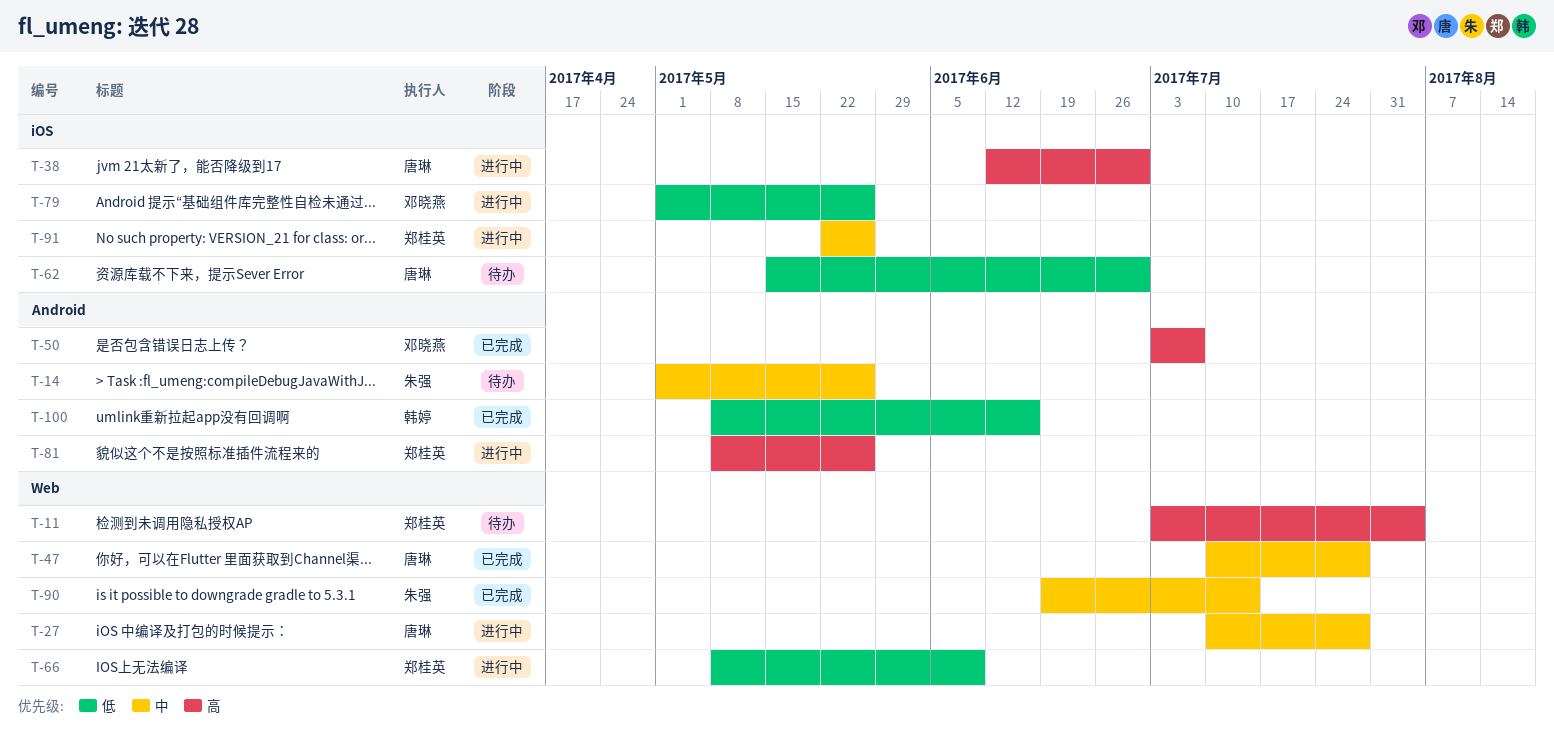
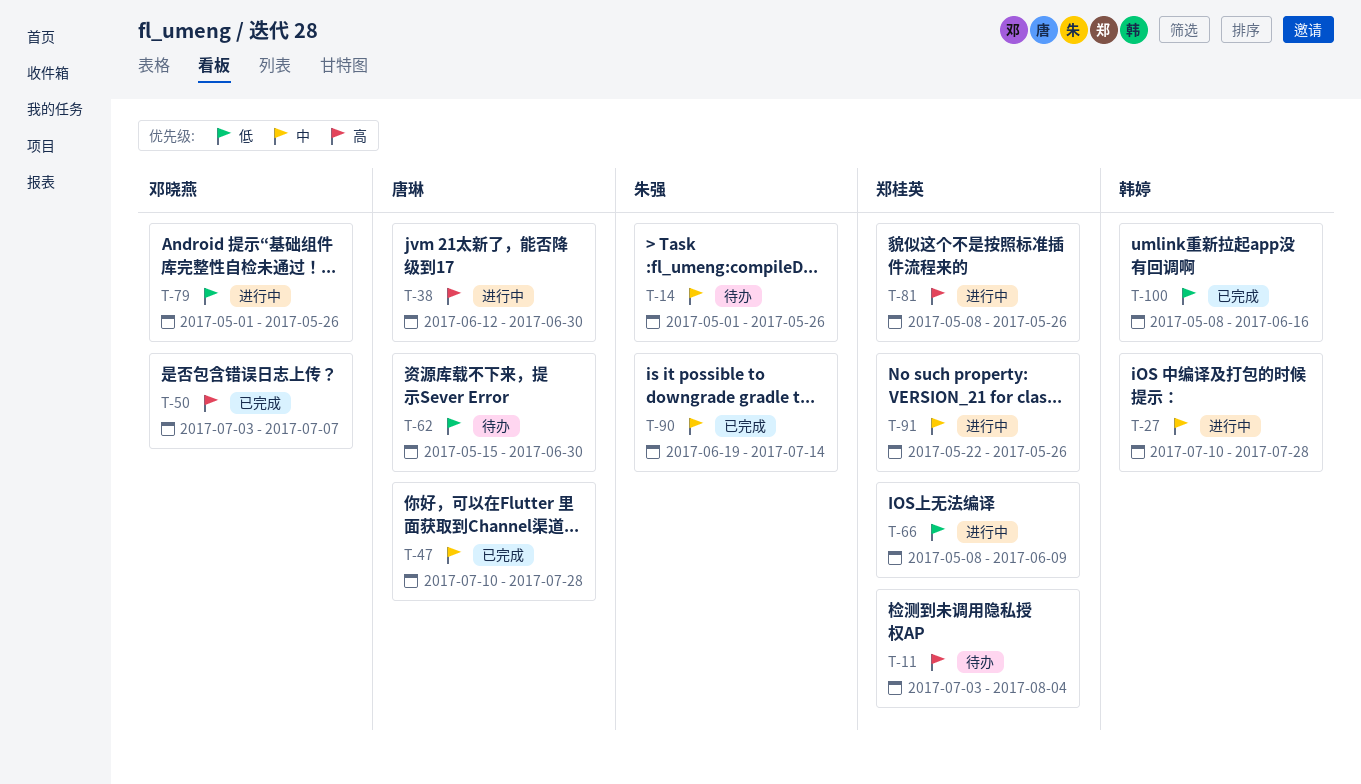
T-27, owner: 唐琳 -> 韩婷

